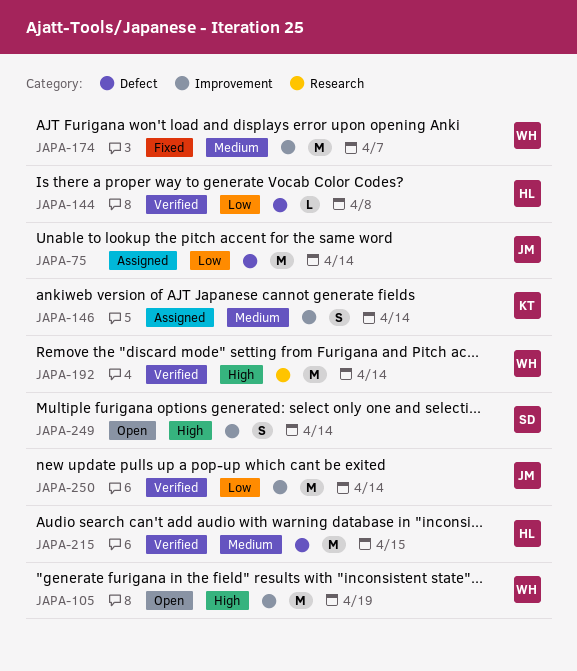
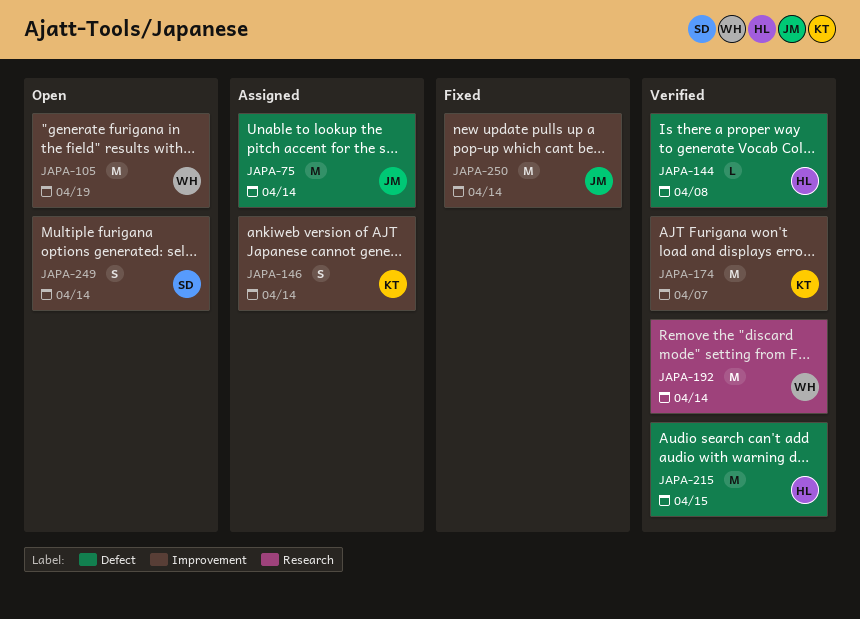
JAPA-174, status: Fixed -> Verified
JAPA-174, owner: WH -> KT
JAPA-250, status: Verified -> Fixed

